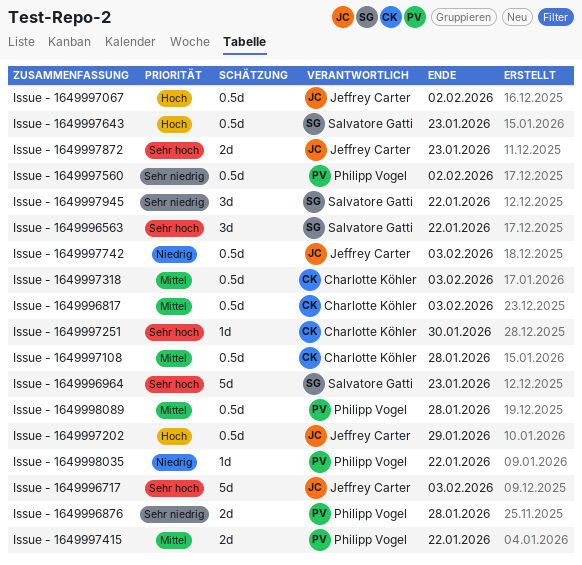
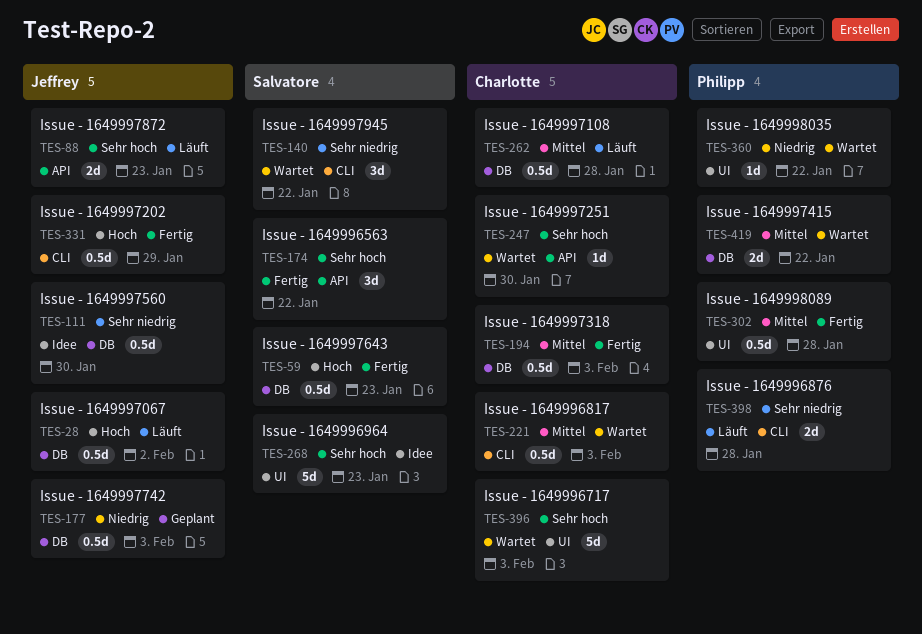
Issue - 1649996717, owner: Jeffrey Carter -> Charlotte Köhler
Issue - 1649997560, owner: Philipp Vogel -> Jeffrey Carter
Issue - 1649997560, due: Feb 2 -> Jan 30

